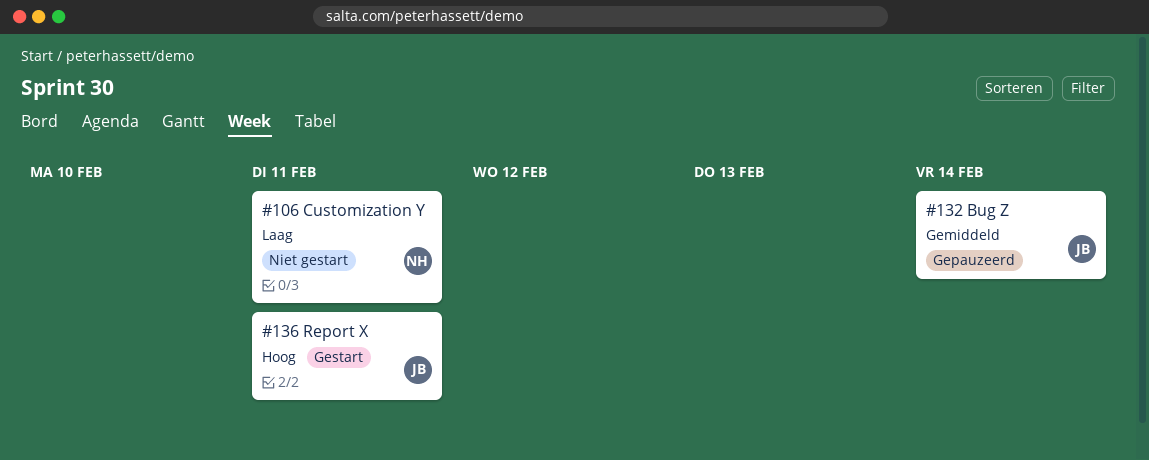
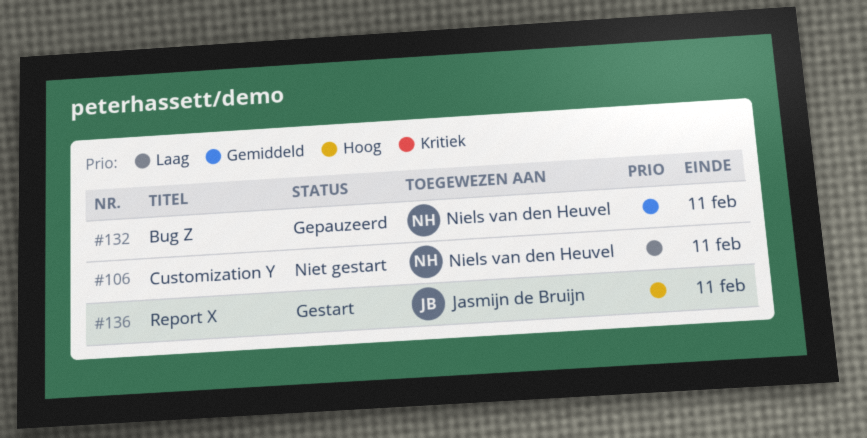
#132, owner: Jasmijn de Bruijn -> Niels van den Heuvel
#132, due: Feb 14 -> Feb 11

